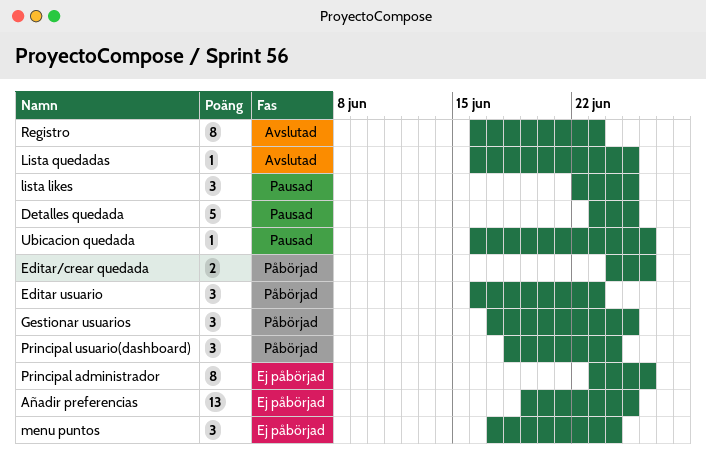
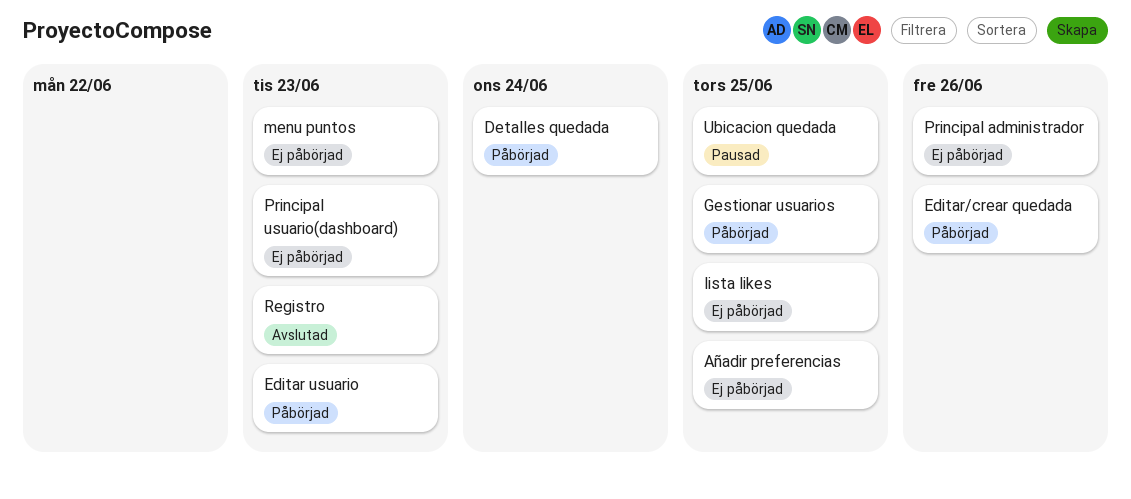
Detalles quedada, status: Pausad -> Påbörjad
Detalles quedada, due: Jun 25 -> Jun 24
lista likes, status: Pausad -> Ej påbörjad
Lista quedadas: present -> none
menu puntos, due: Jun 24 -> Jun 23
Principal usuario(dashboard), status: Påbörjad -> Ej påbörjad
Principal usuario(dashboard), due: Jun 24 -> Jun 23
Ubicacion quedada, due: Jun 26 -> Jun 25

